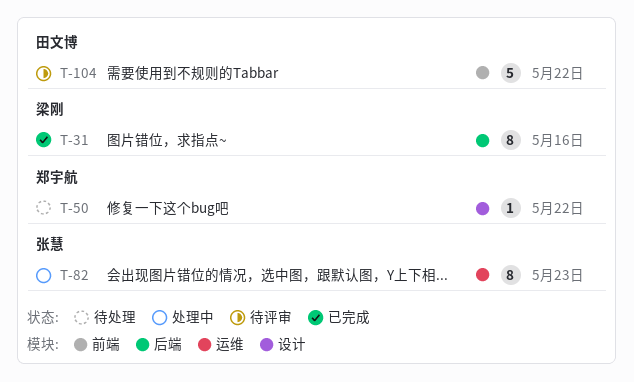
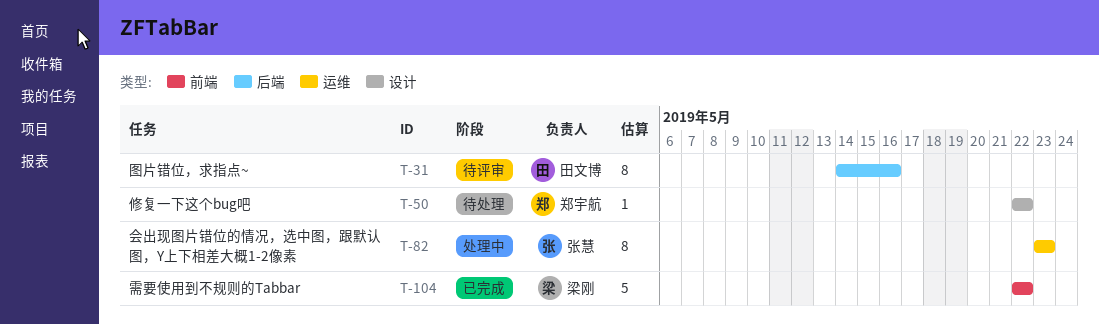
T-31, status: 已完成 -> 待评审
T-31, owner: 梁刚 -> 田文博
T-104, status: 待评审 -> 已完成
T-104, owner: 田文博 -> 梁刚

